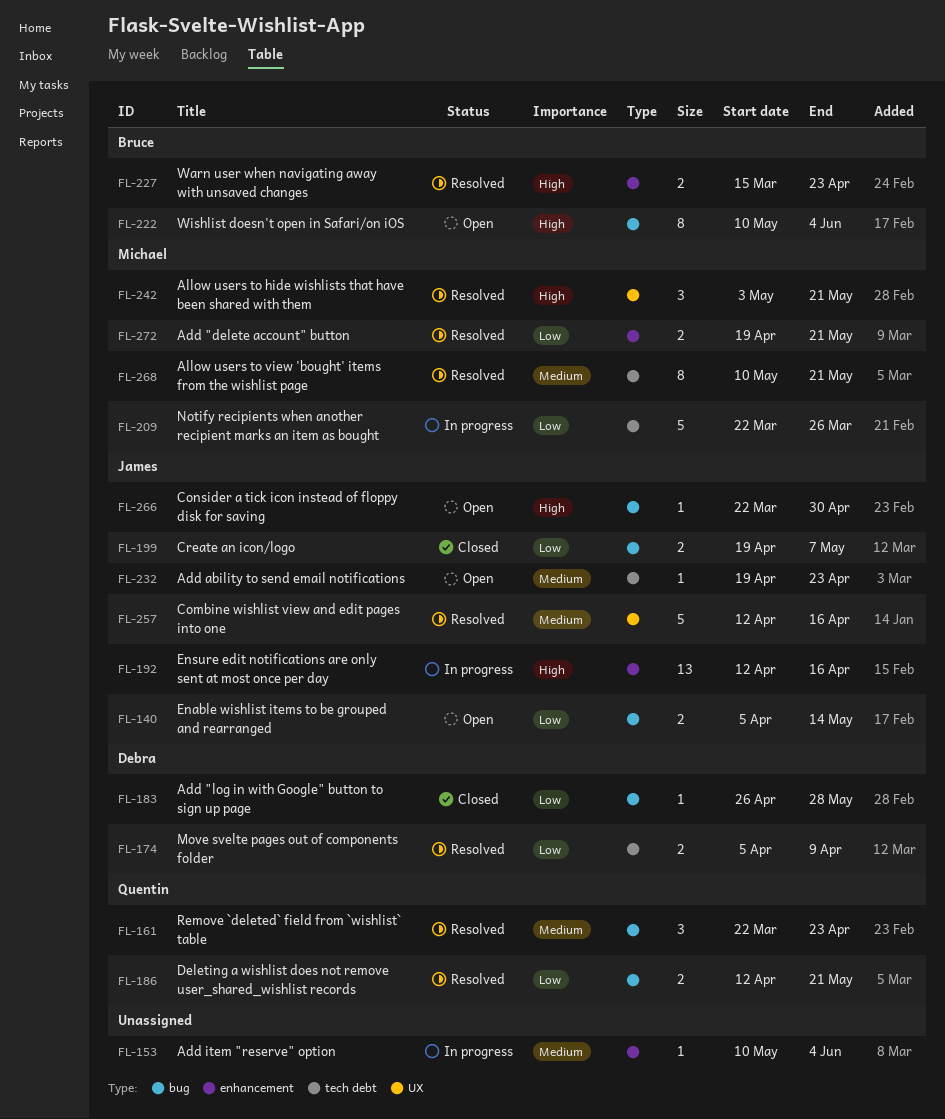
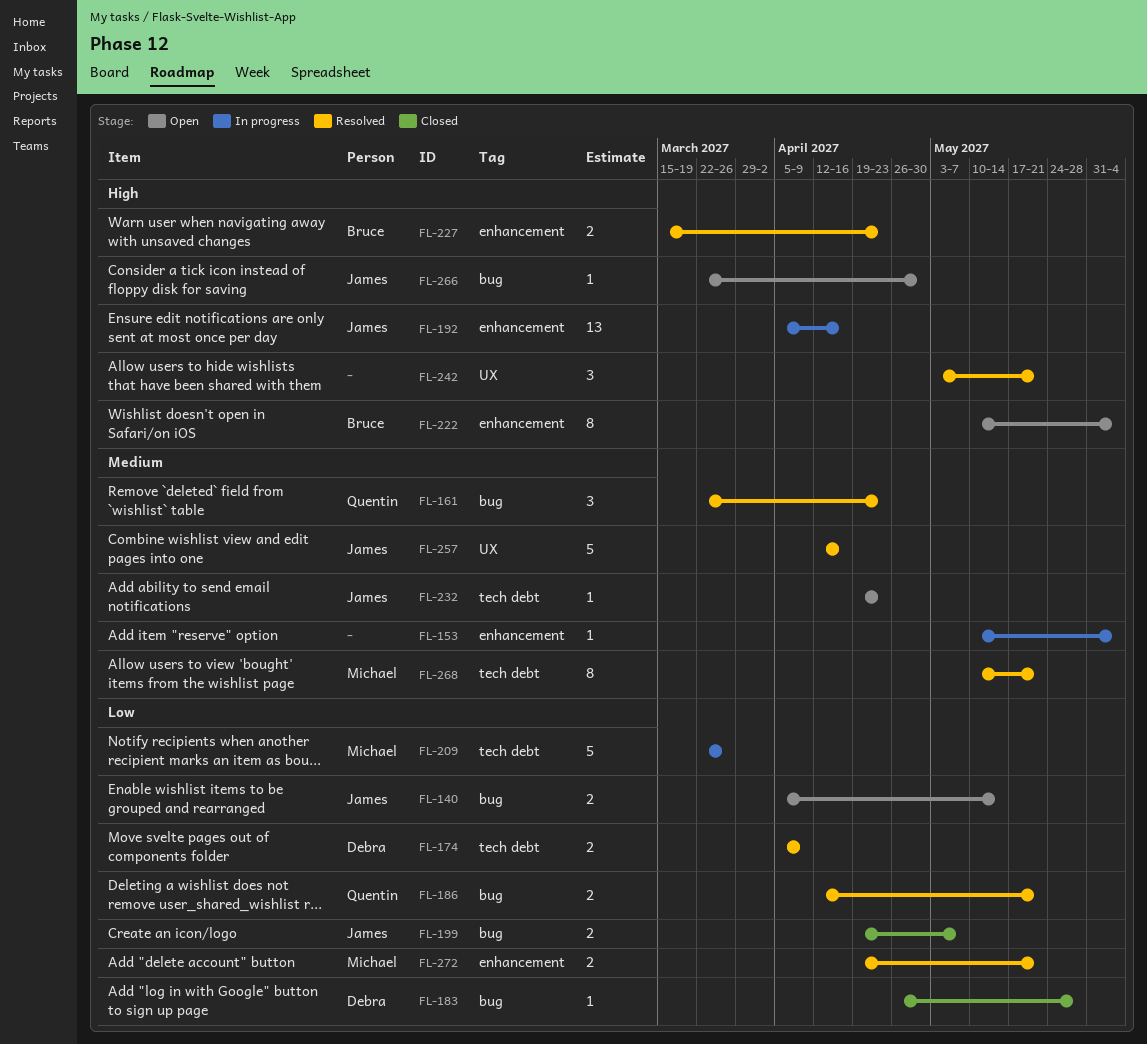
FL-192, start: Apr 12 -> Apr 5
FL-222, label: bug -> enhancement
FL-242, owner: Michael -> none

